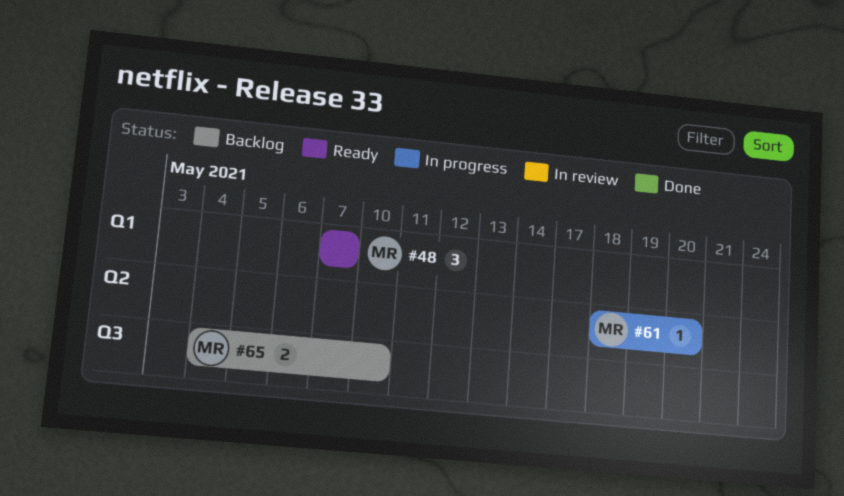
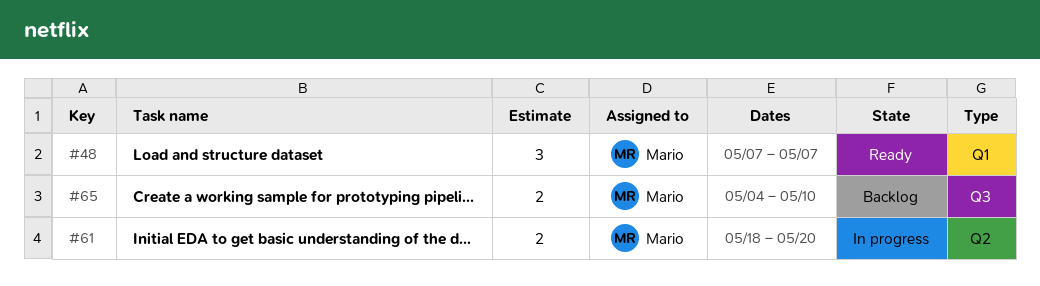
#61, estimate: 1 -> 2

